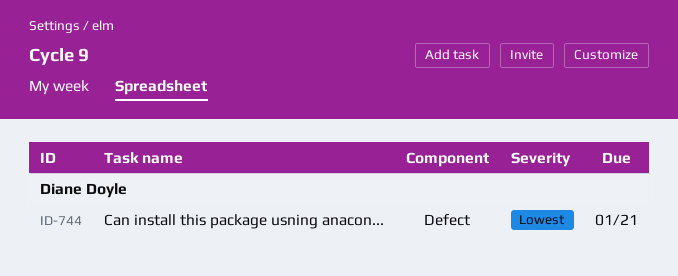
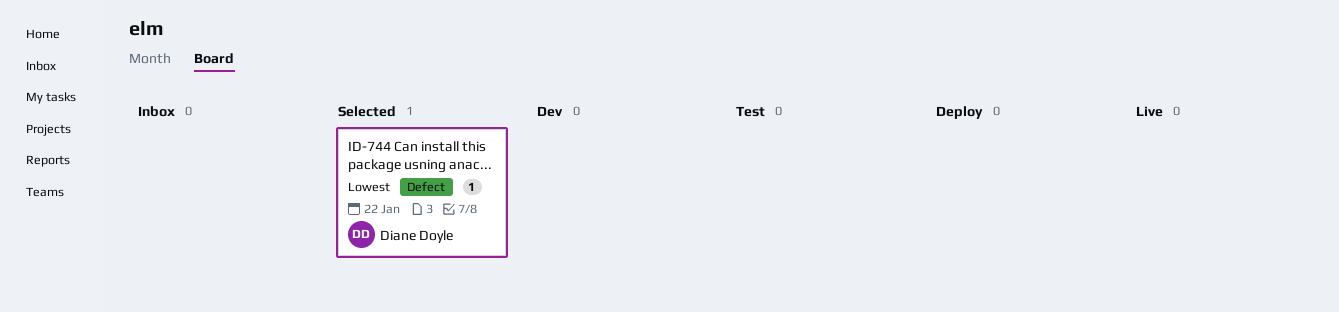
ID-744, due: Jan 21 -> Jan 22

